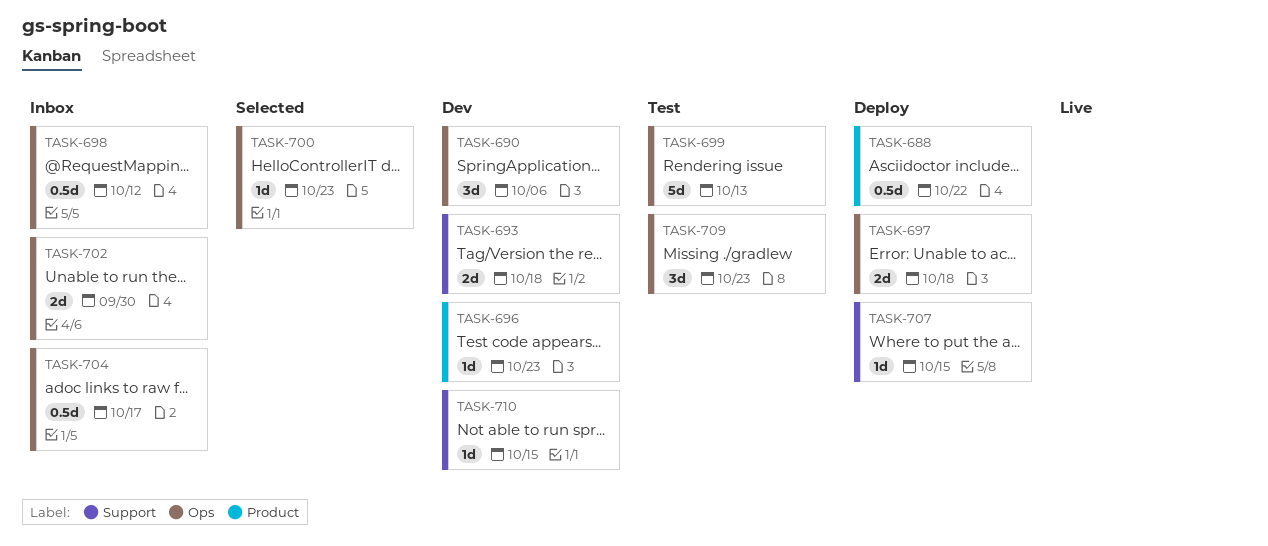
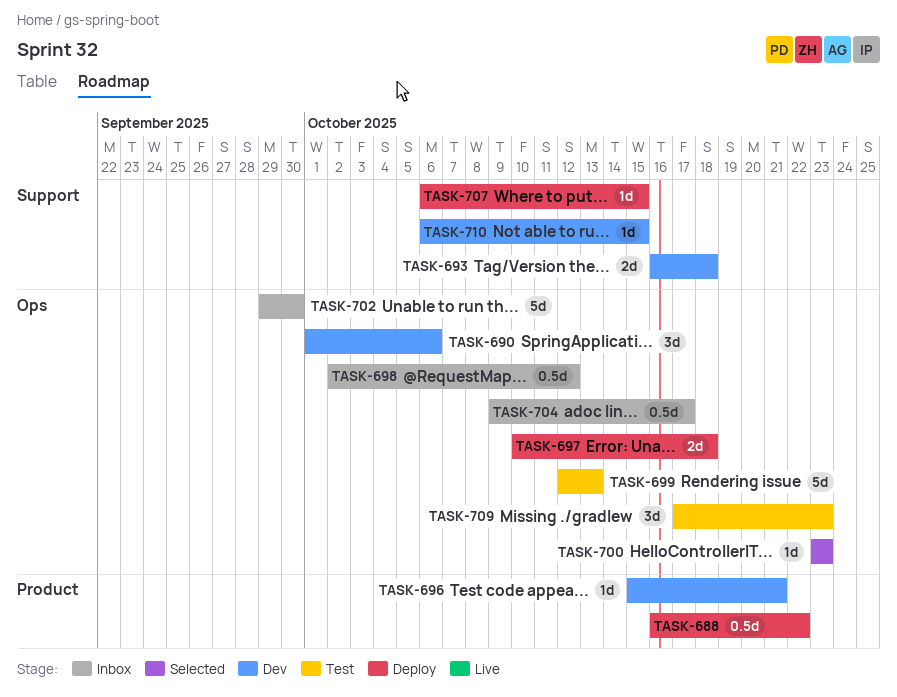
TASK-696, due: Oct 23 -> Oct 21
TASK-702, estimate: 2d -> 5d

